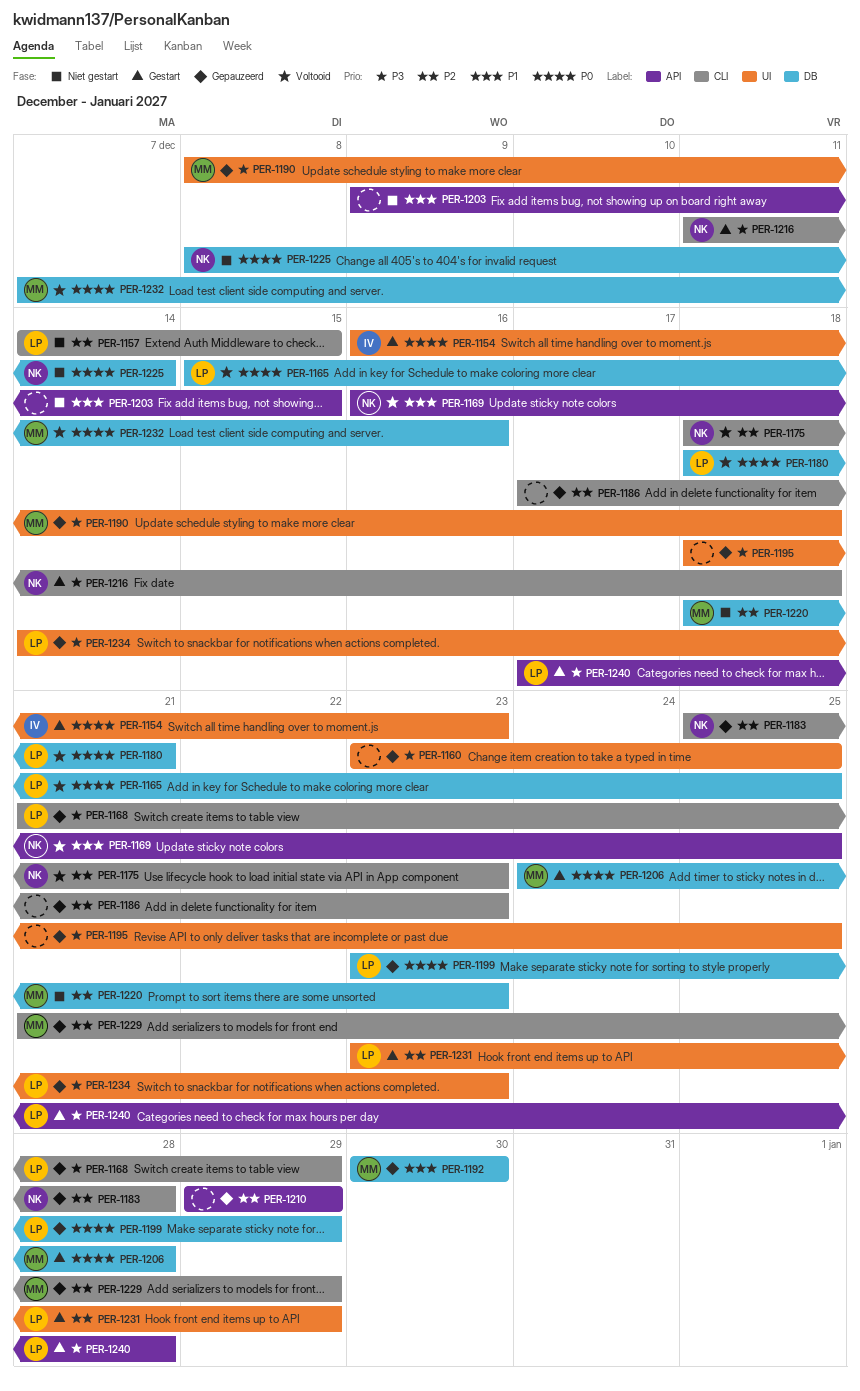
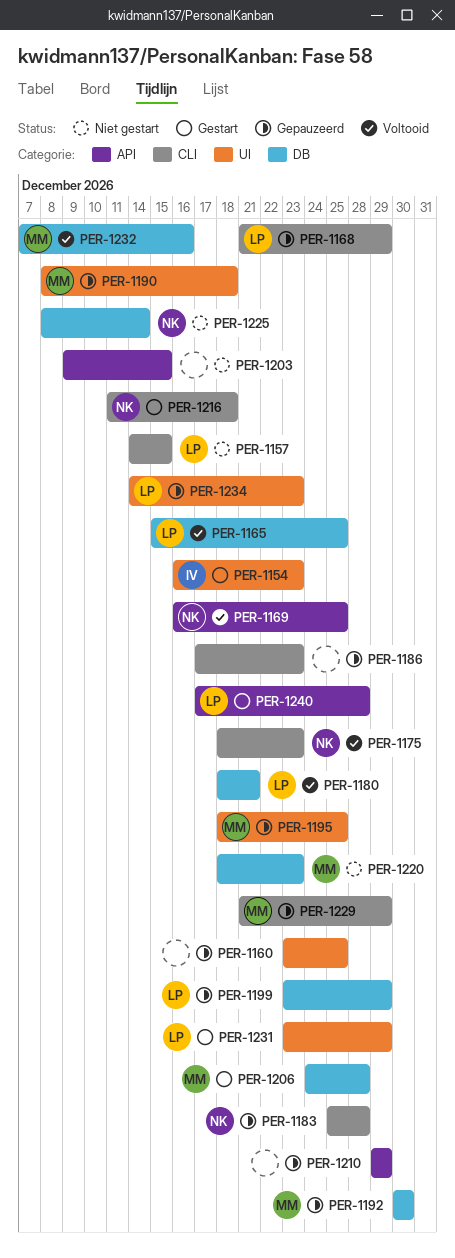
PER-1195, owner: none -> MM

